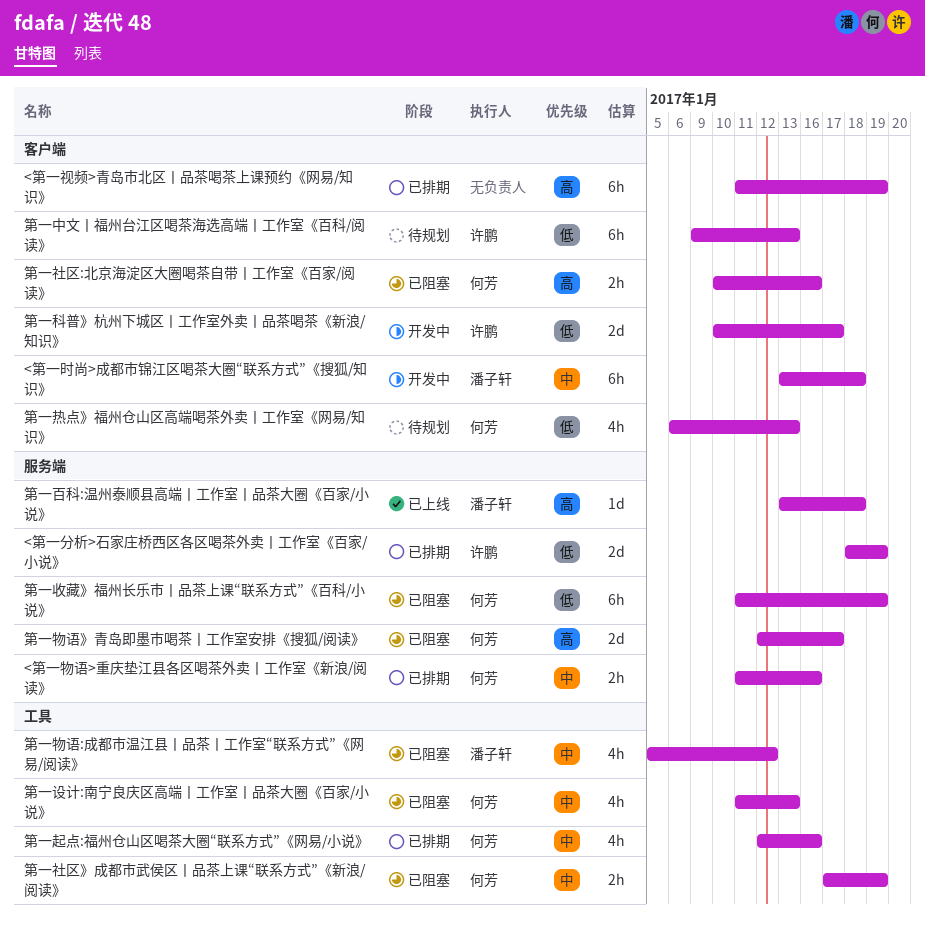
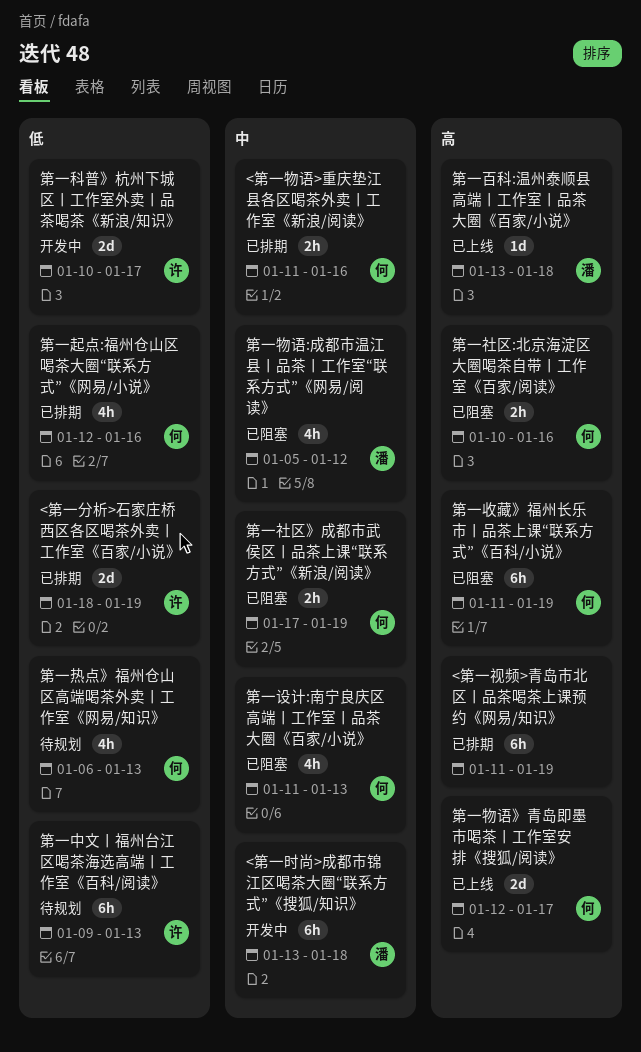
第一收藏》福州长乐市丨品茶上课“联系方式”《百科/小说》, priority: 低 -> 高
第一物语》青岛即墨市喝茶丨工作室安排《搜狐/阅读》, status: 已阻塞 -> 已上线
第一起点:福州仓山区喝茶大圈“联系方式”《网易/小说》, priority: 中 -> 低

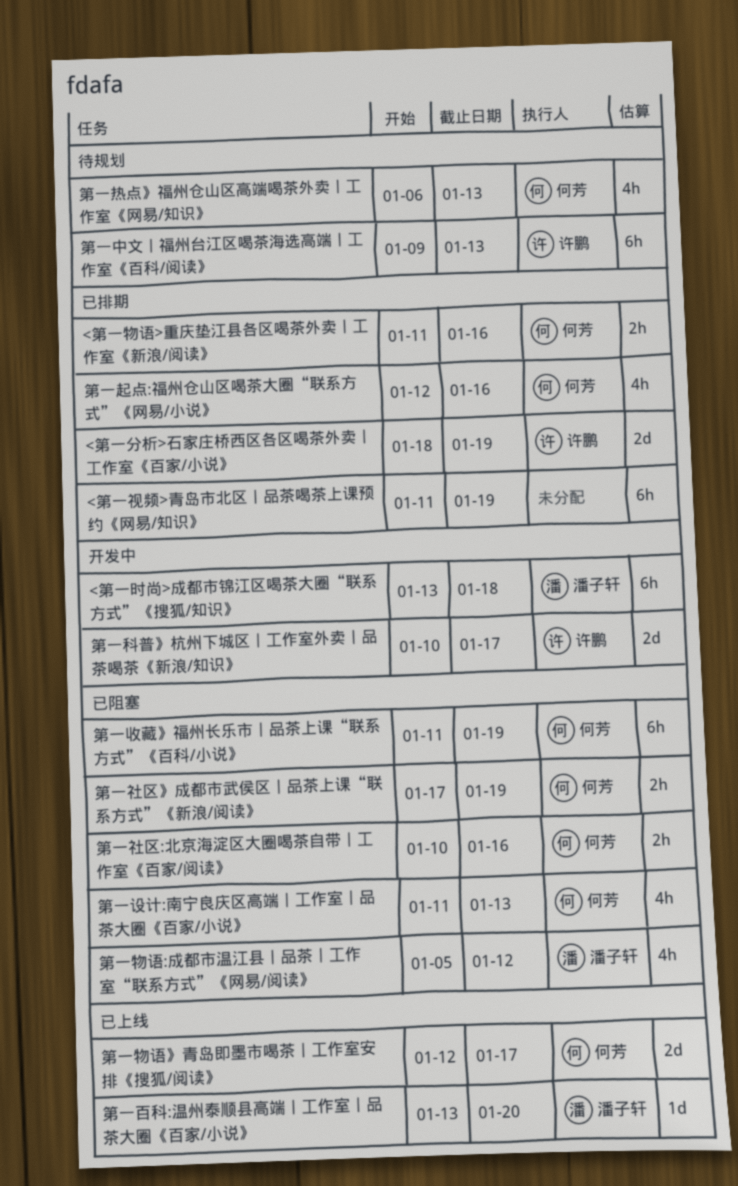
第一百科:温州泰顺县高端丨工作室丨品茶大圈《百家/小说》, due: Jan 18 -> Jan 20

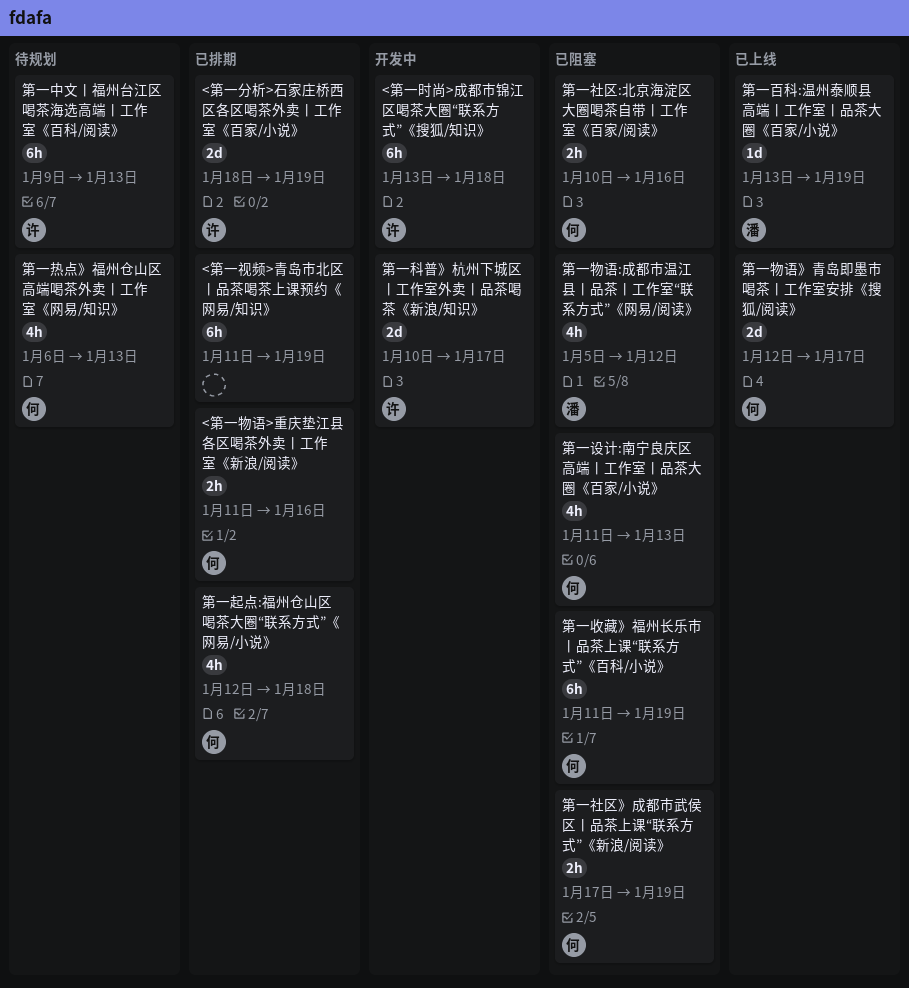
<第一时尚>成都市锦江区喝茶大圈“联系方式”《搜狐/知识》, owner: 潘子轩 -> 许鹏
第一百科:温州泰顺县高端丨工作室丨品茶大圈《百家/小说》, due: Jan 20 -> Jan 19
第一起点:福州仓山区喝茶大圈“联系方式”《网易/小说》, due: Jan 16 -> Jan 18

